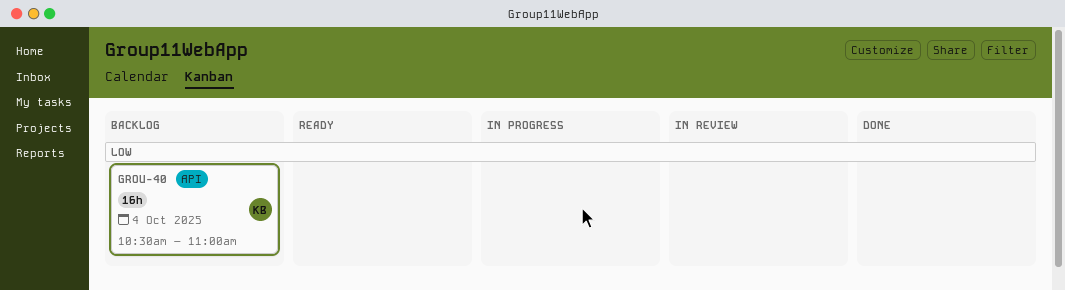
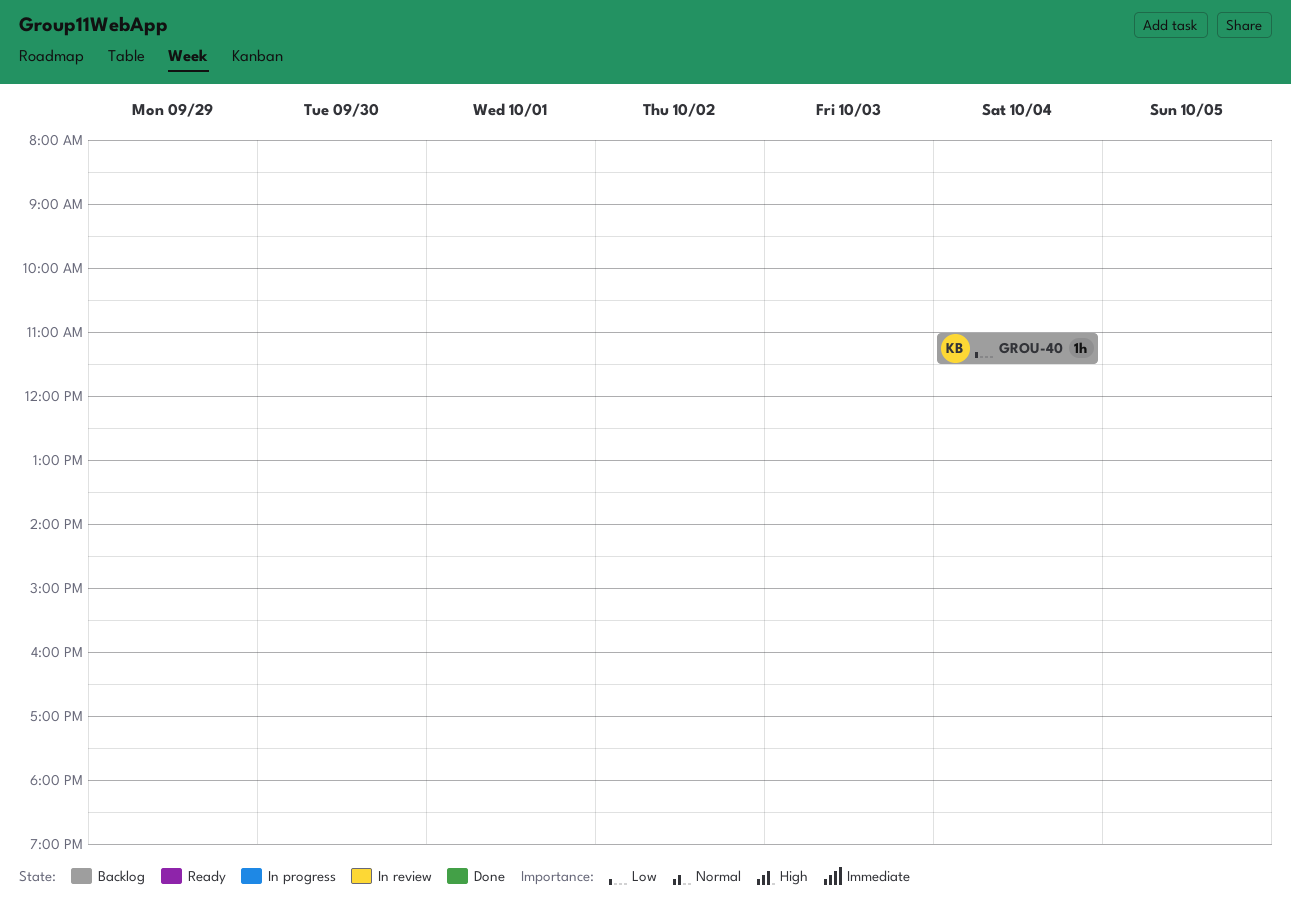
GROU-40, estimate: 16h -> 1h
GROU-40, begins: 10:30 -> 11:00
GROU-40, ends: 11:00 -> 11:30

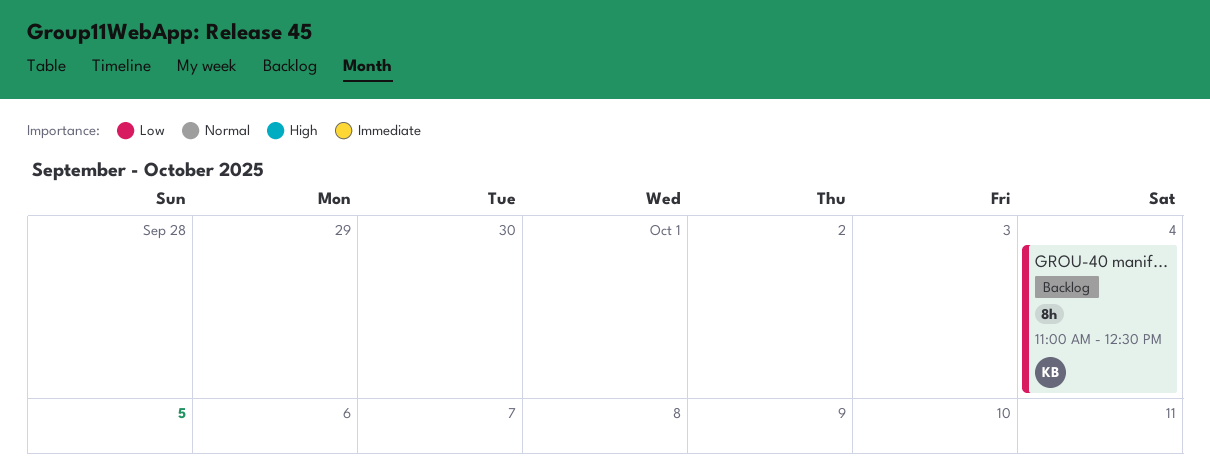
GROU-40, estimate: 1h -> 8h
GROU-40, ends: 11:30 -> 12:30

